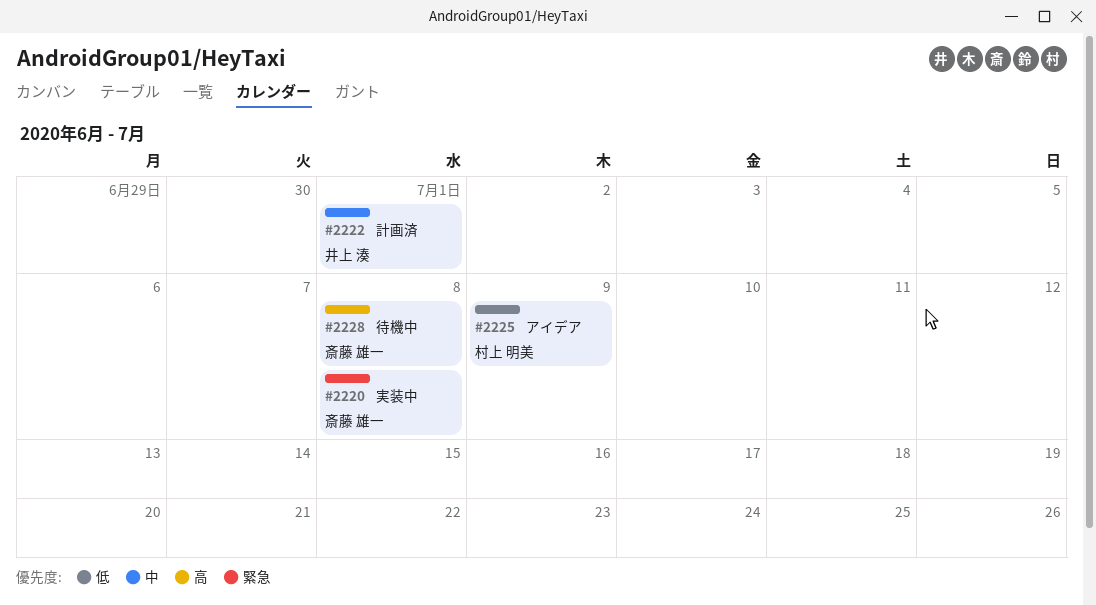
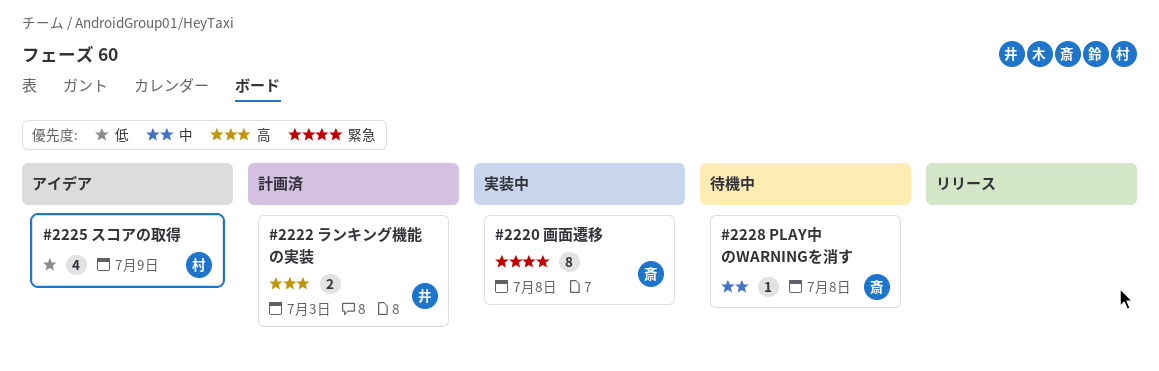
#2222, priority: 中 -> 高
#2222, due: Jul 1 -> Jul 3
#2228, priority: 高 -> 中

